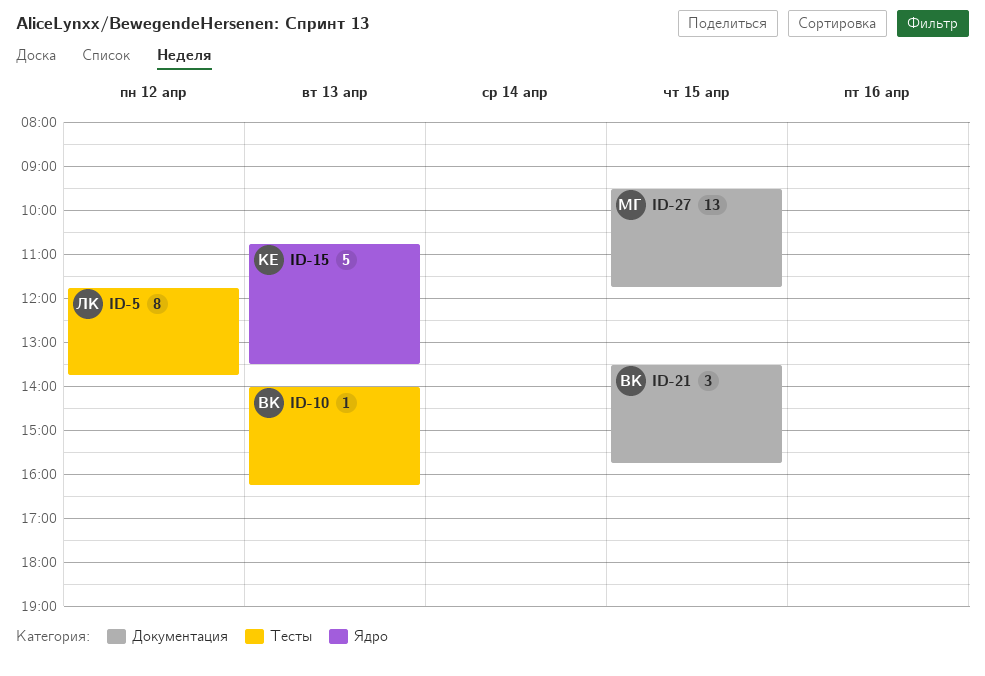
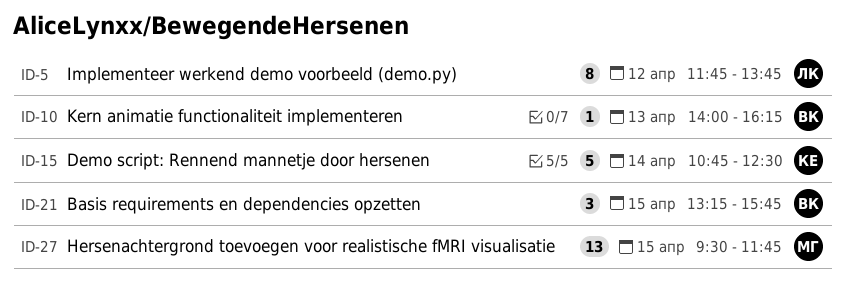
ID-15, day: Apr 13 -> Apr 14
ID-15, ends: 13:30 -> 12:30
ID-21, begins: 13:30 -> 13:15

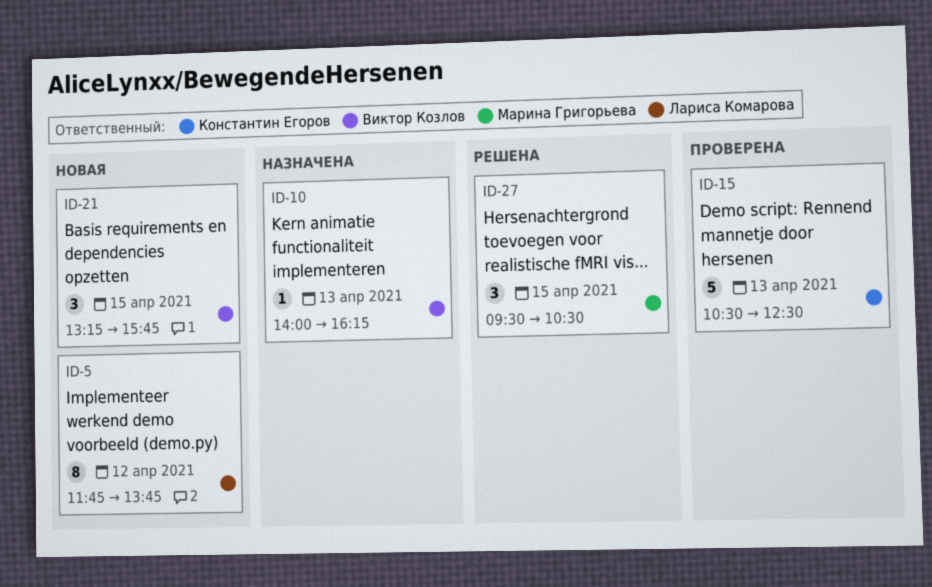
ID-15, day: Apr 14 -> Apr 13
ID-15, begins: 10:45 -> 10:30
ID-27, estimate: 13 -> 3
ID-27, ends: 11:45 -> 10:30

